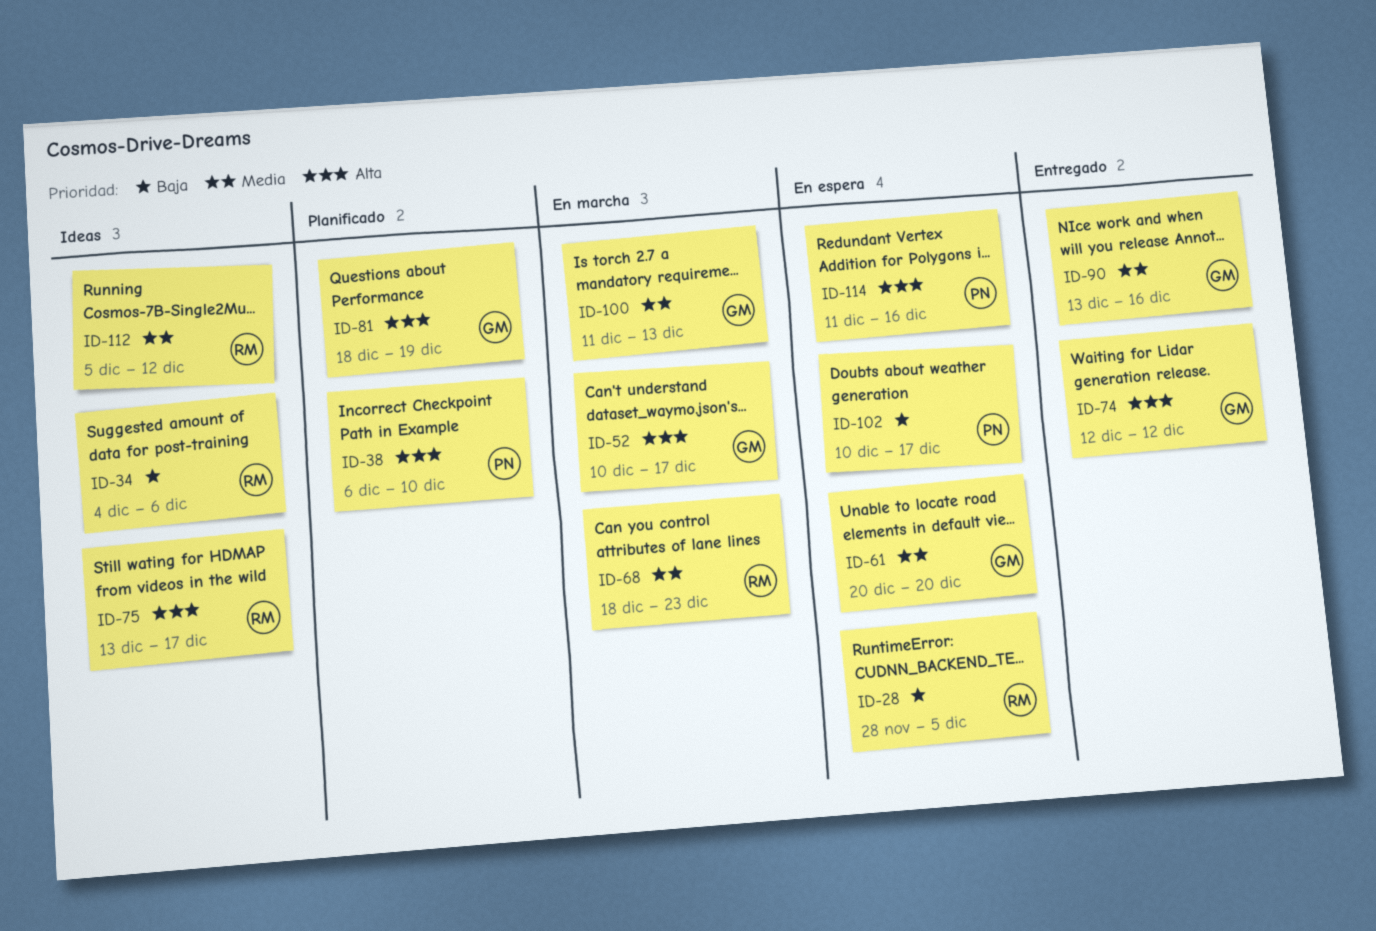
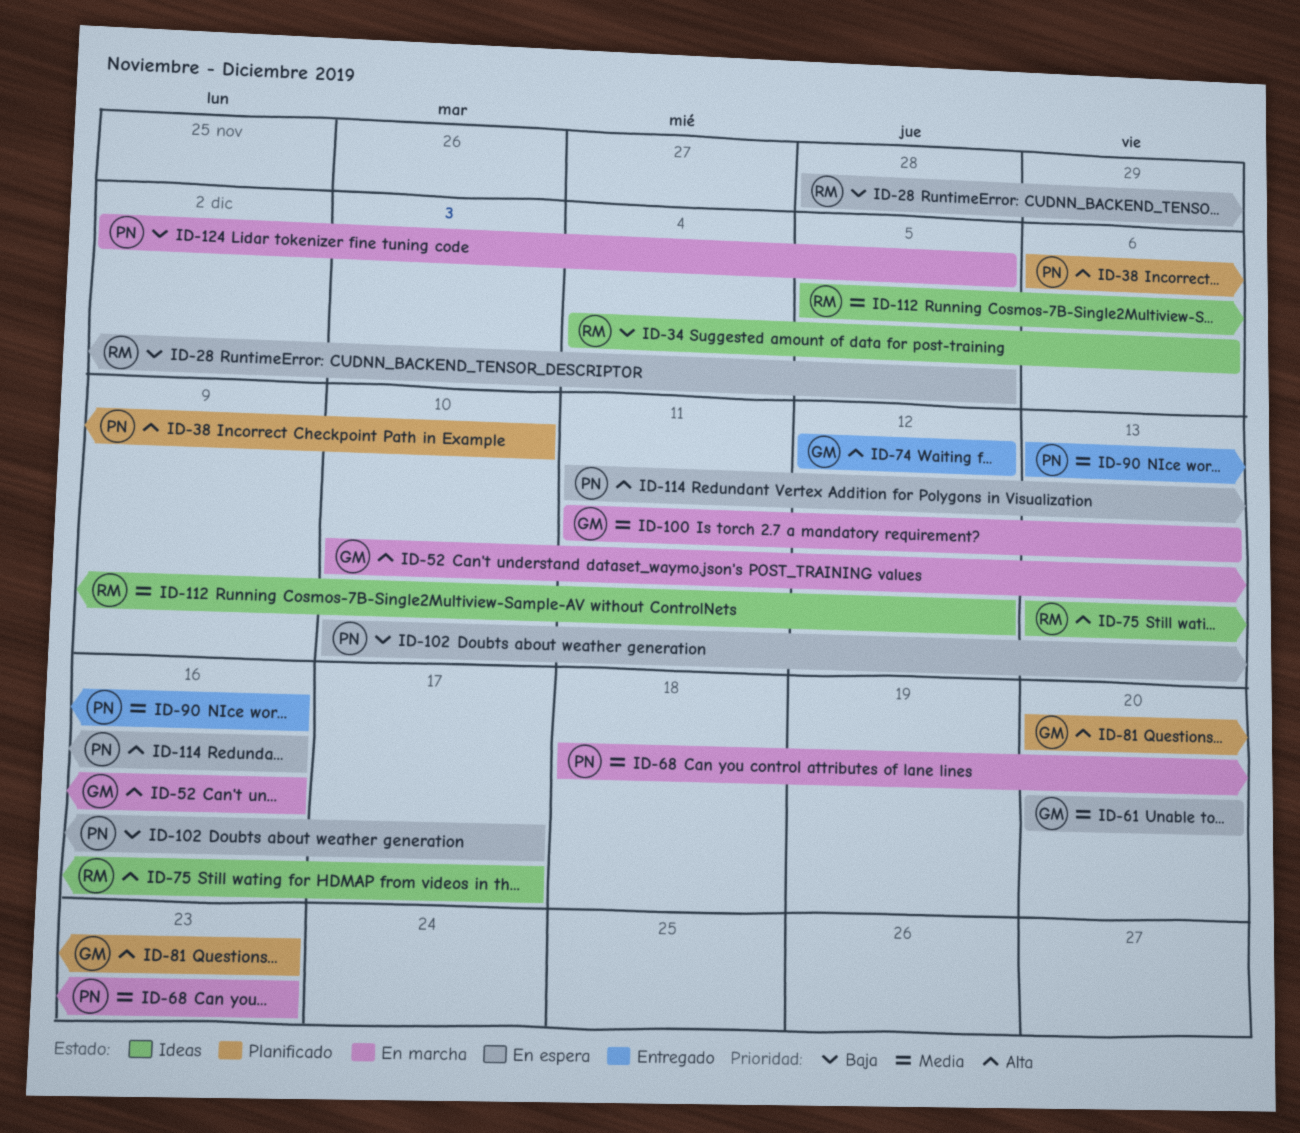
ID-52, due: Dec 17 -> Dec 16
ID-68, owner: RM -> PN
ID-81, start: Dec 18 -> Dec 20
ID-81, due: Dec 19 -> Dec 23
ID-90, owner: GM -> PN
ID-124: none -> present

